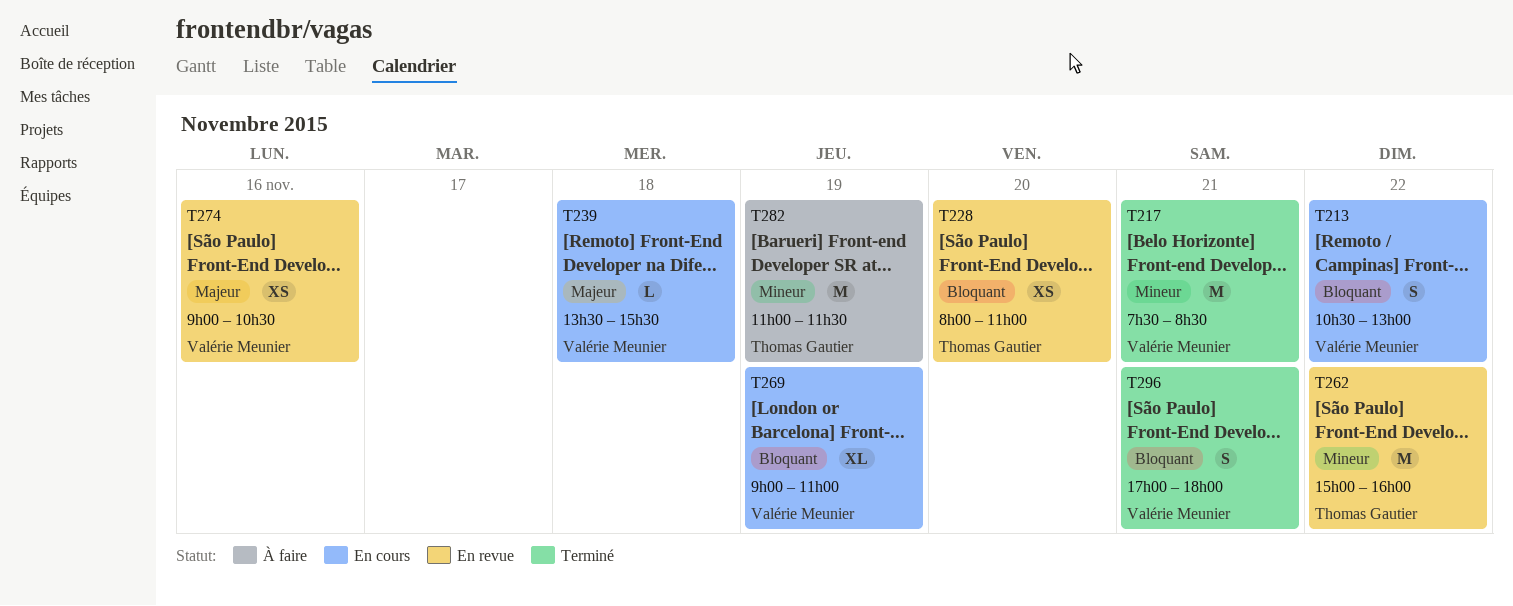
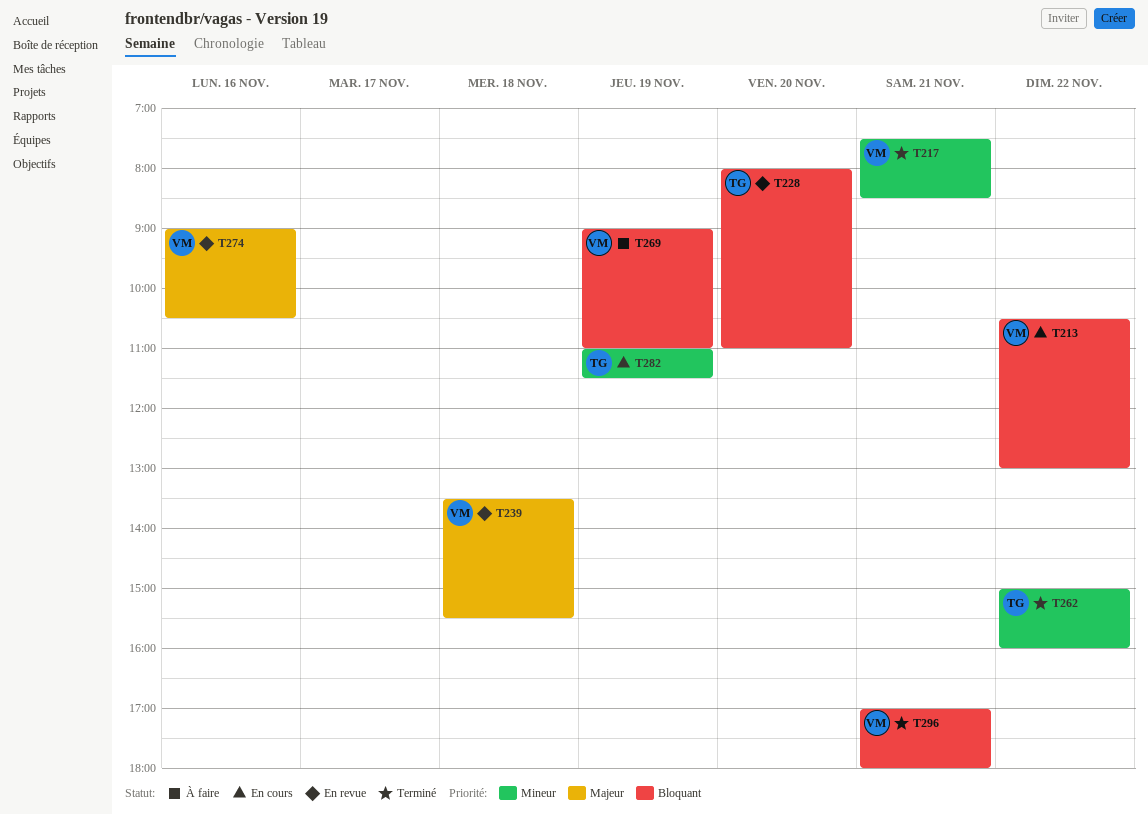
T239, status: En cours -> En revue
T262, status: En revue -> Terminé
T269, status: En cours -> À faire
T282, status: À faire -> En cours

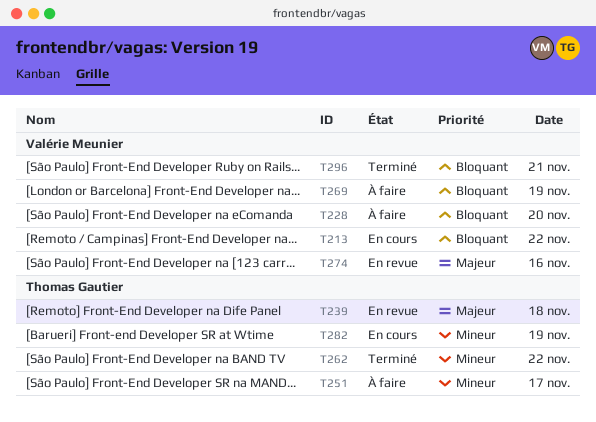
T217: present -> none
T228, status: En revue -> À faire
T228, owner: Thomas Gautier -> Valérie Meunier
T239, owner: Valérie Meunier -> Thomas Gautier
T251: none -> present

